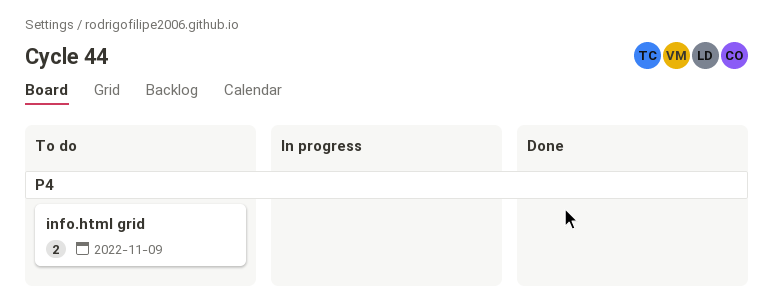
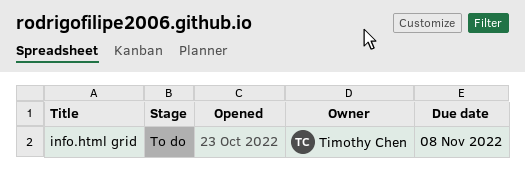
info.html grid, due: Nov 9 -> Nov 8

